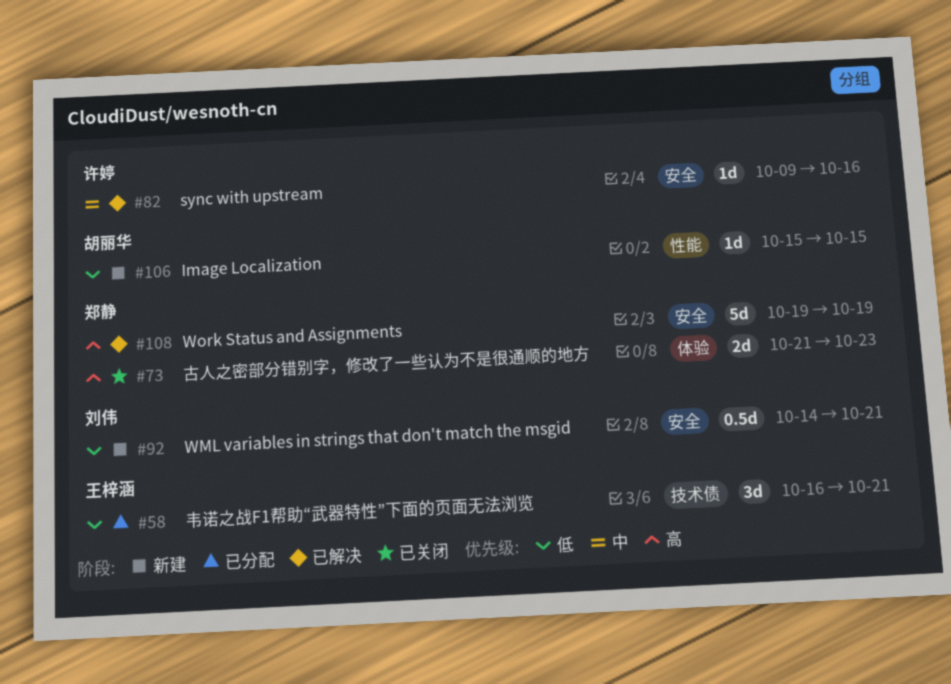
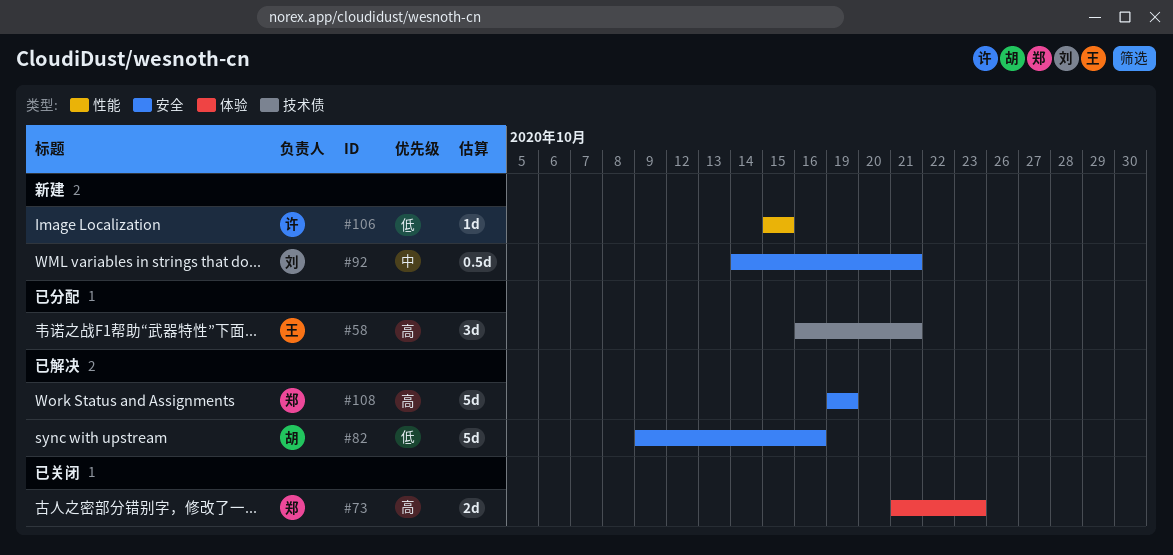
#58, priority: 低 -> 高
#82, owner: 许婷 -> 胡丽华
#82, priority: 中 -> 低
#82, estimate: 1d -> 5d
#92, priority: 低 -> 中
#106, owner: 胡丽华 -> 许婷

